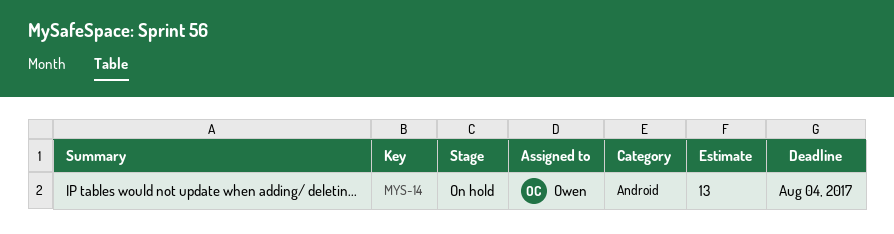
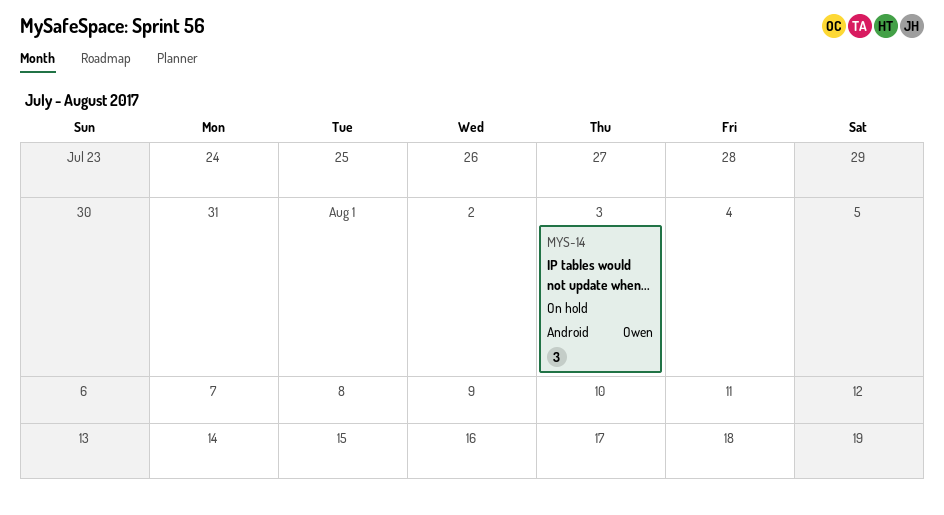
MYS-14, estimate: 13 -> 3
MYS-14, due: Aug 4 -> Aug 3

